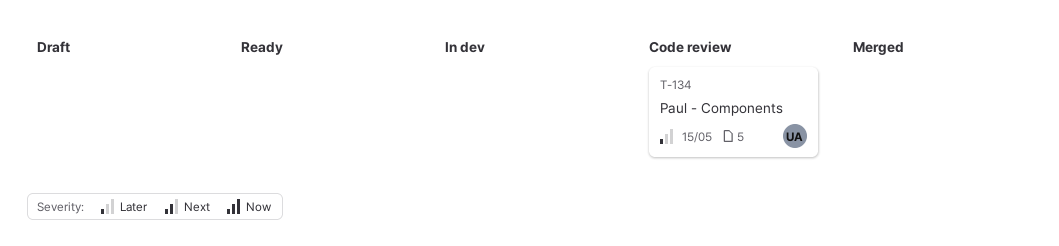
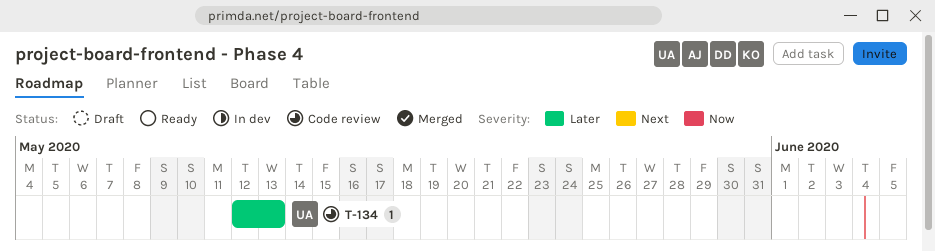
T-134, due: May 15 -> May 13

